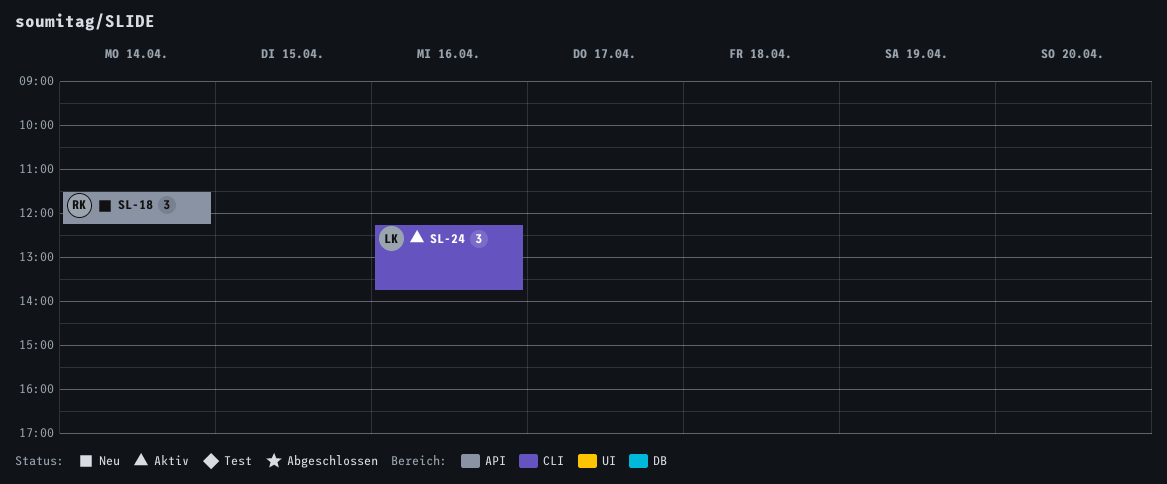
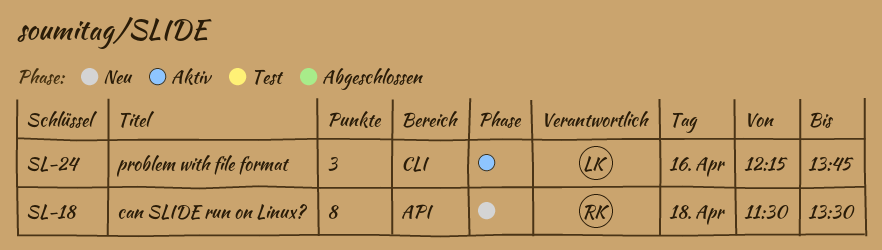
SL-18, estimate: 3 -> 8
SL-18, day: Apr 14 -> Apr 18
SL-18, ends: 12:15 -> 13:30

